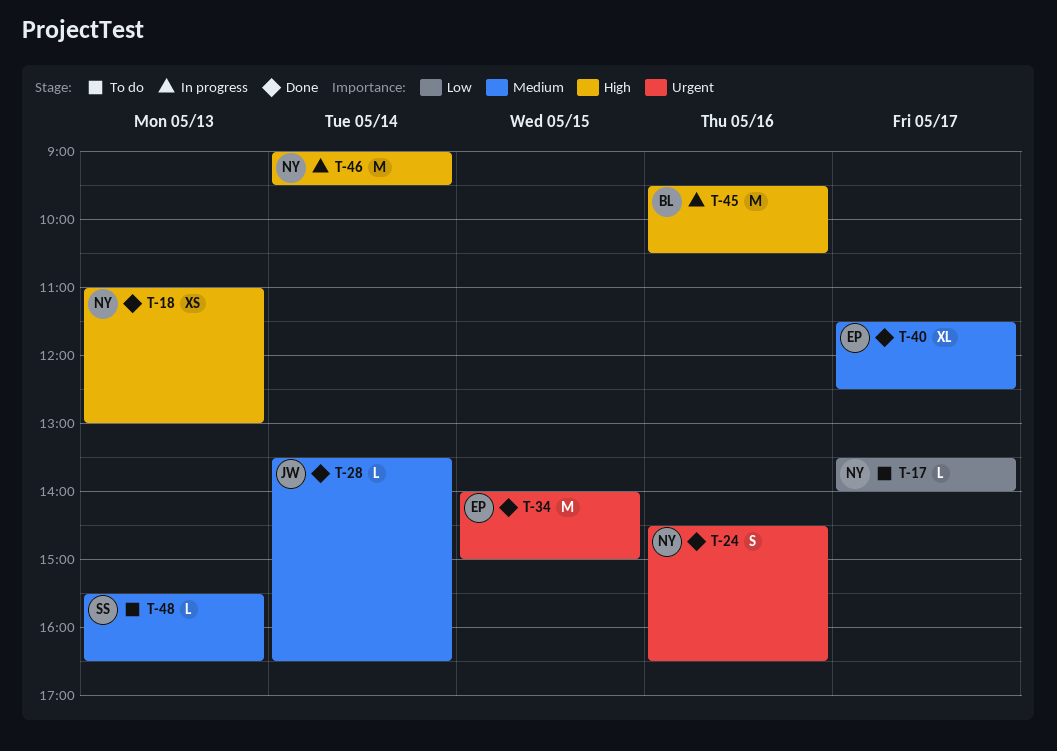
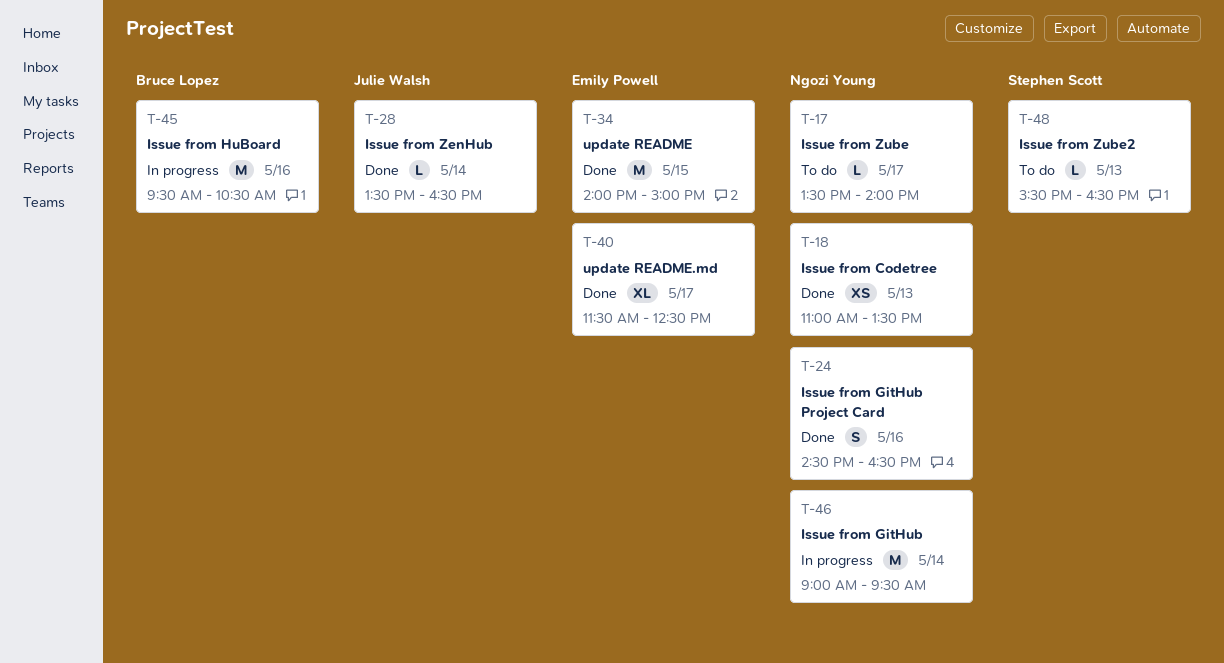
T-18, ends: 13:00 -> 13:30

